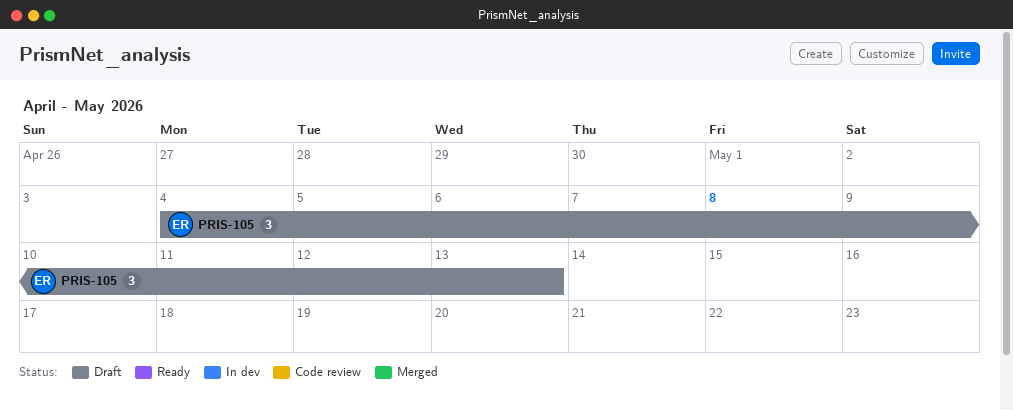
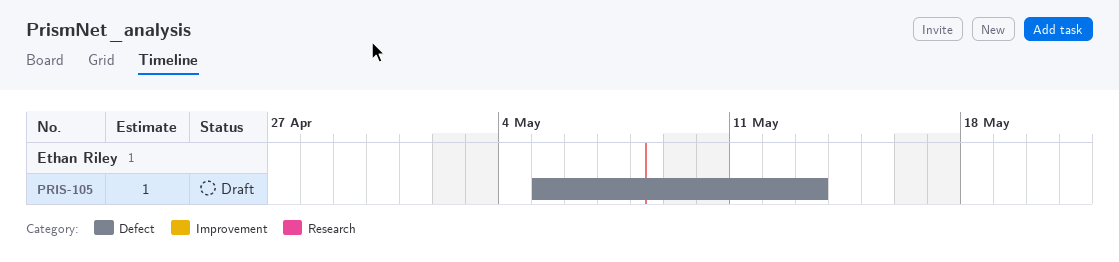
PRIS-105, estimate: 3 -> 1
PRIS-105, start: May 4 -> May 5

